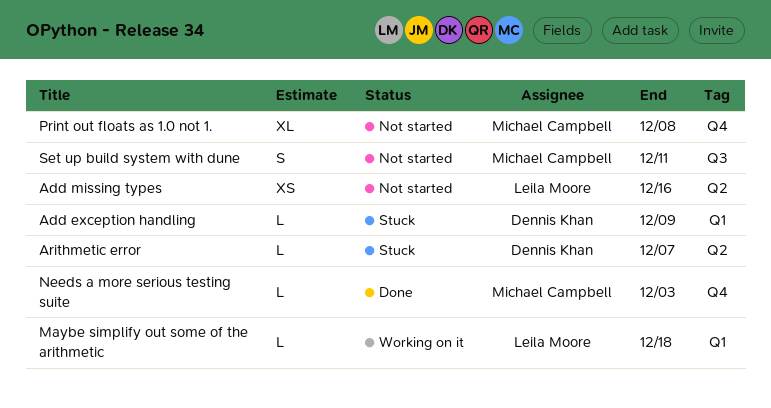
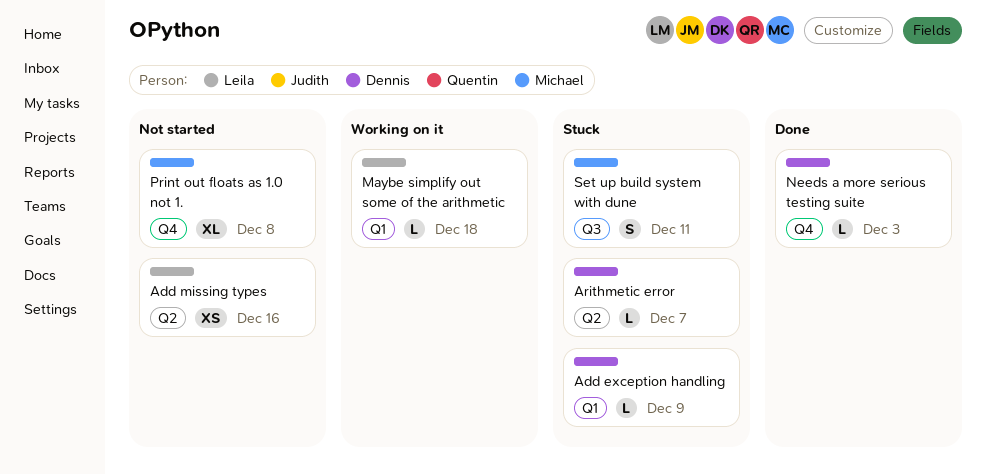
Needs a more serious testing suite, owner: Michael Campbell -> Dennis Khan
Set up build system with dune, status: Not started -> Stuck

